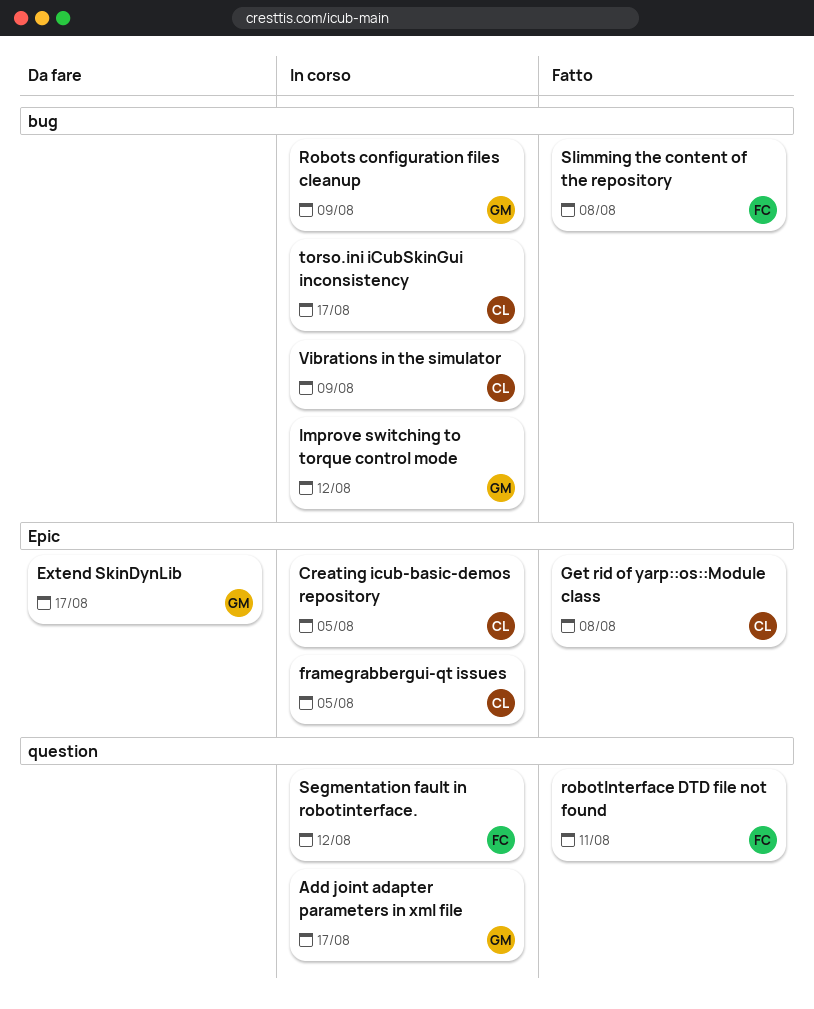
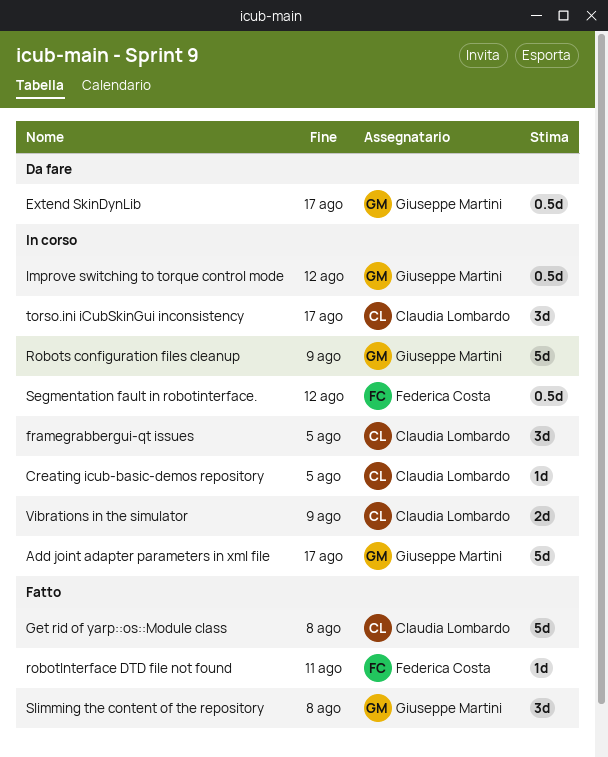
Slimming the content of the repository, owner: Federica Costa -> Giuseppe Martini

